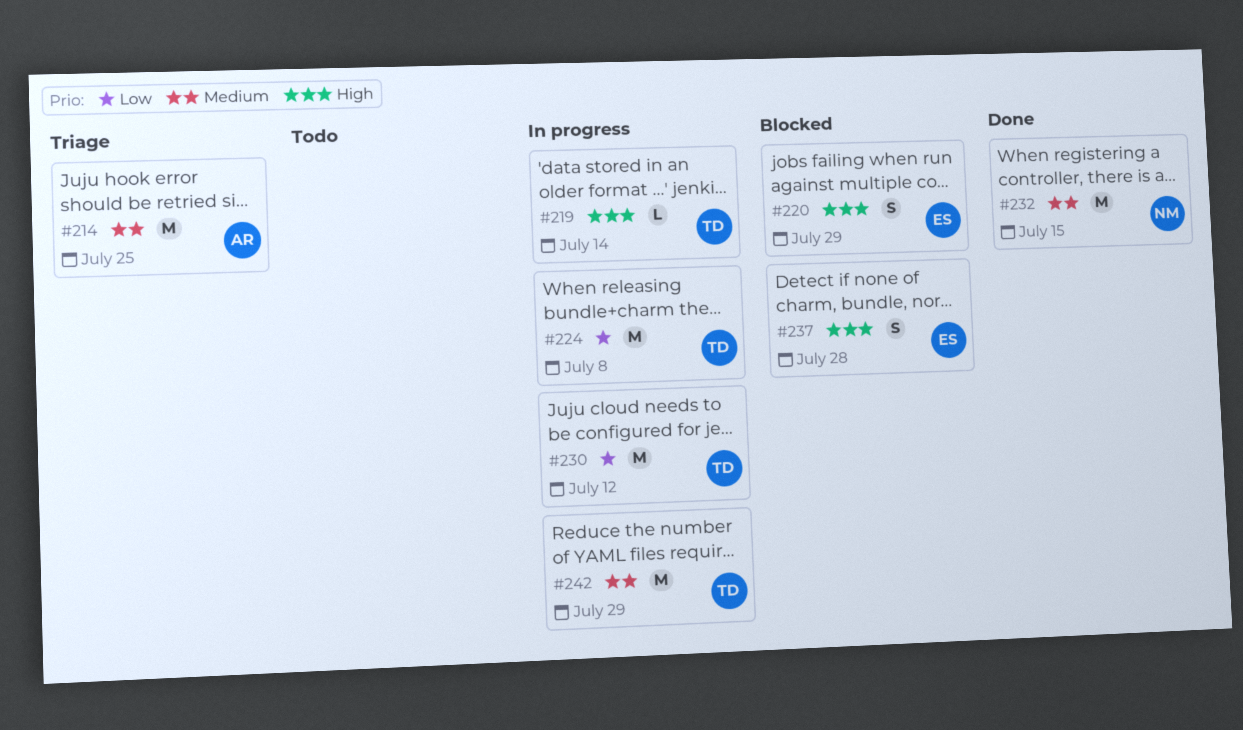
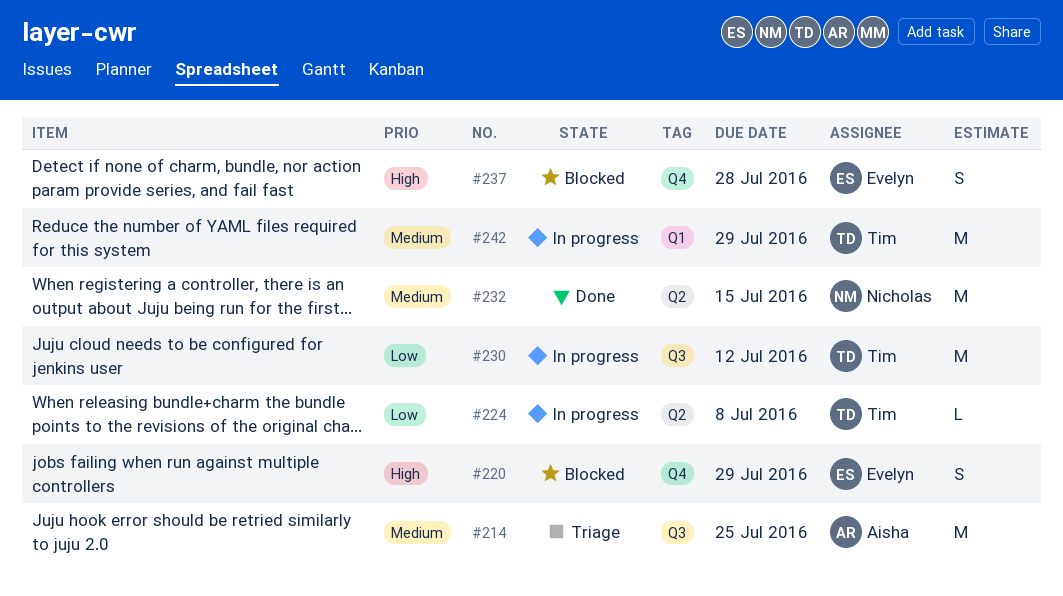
#219: present -> none
#224, estimate: M -> L

